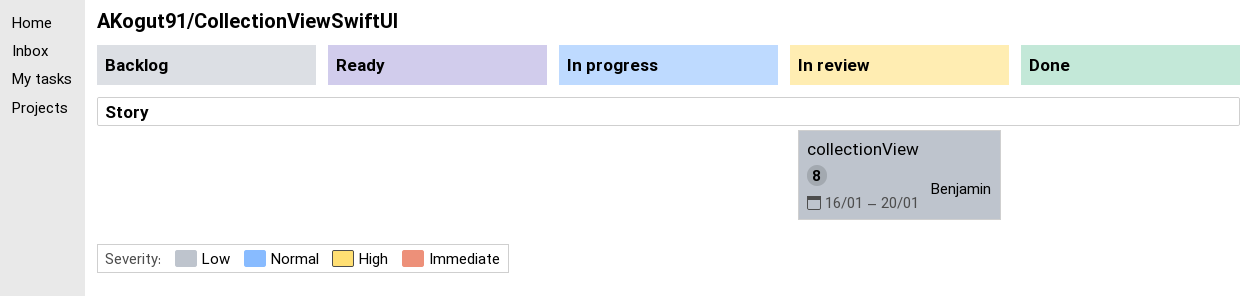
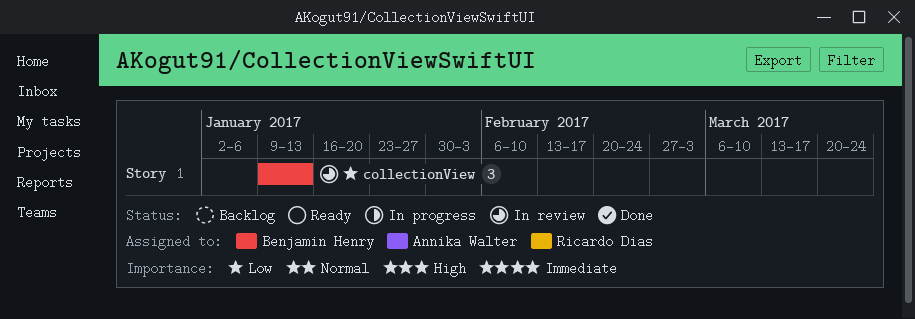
collectionView, estimate: 8 -> 3
collectionView, start: Jan 16 -> Jan 9
collectionView, due: Jan 20 -> Jan 13

